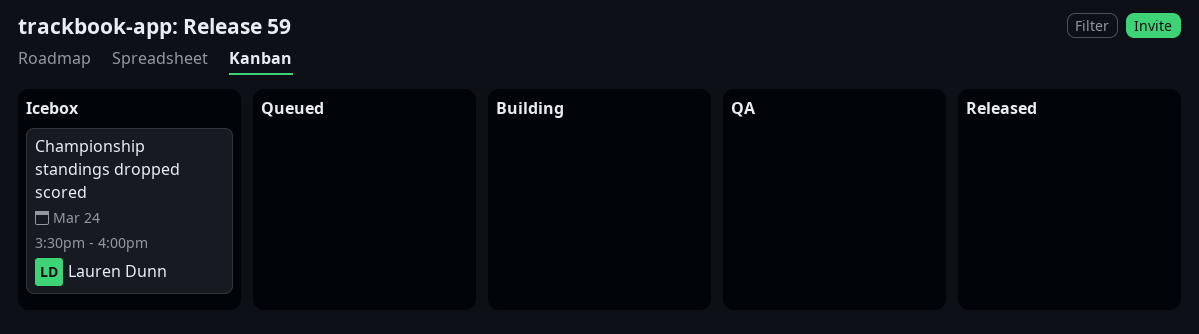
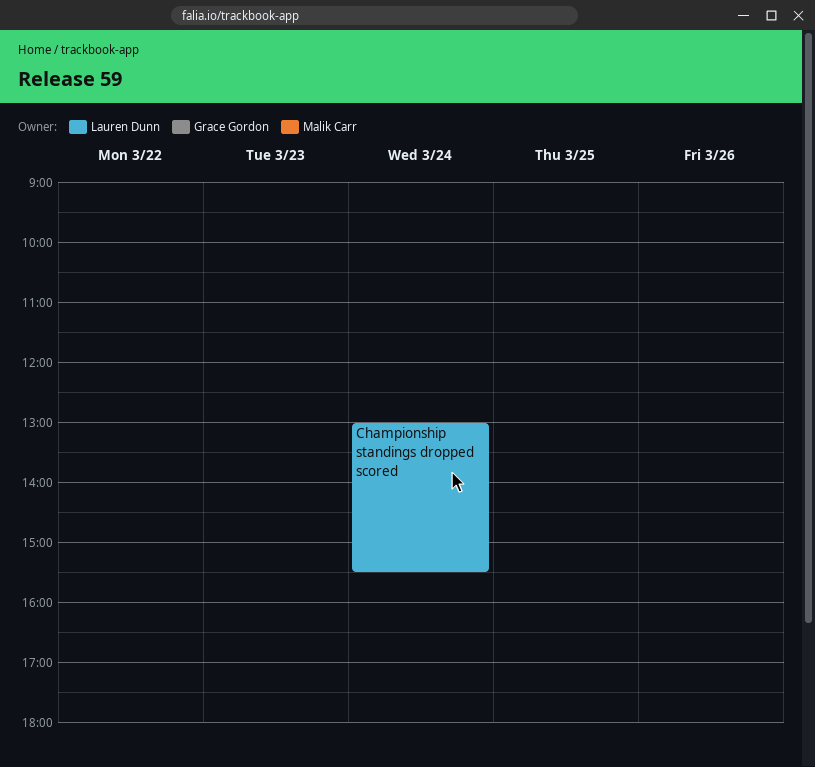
Championship standings dropped scored, begins: 15:30 -> 13:00
Championship standings dropped scored, ends: 16:00 -> 15:30

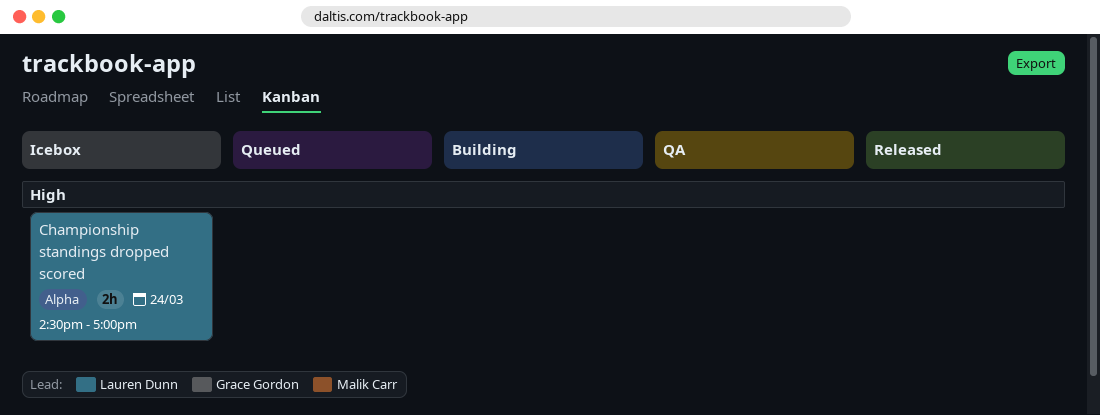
Championship standings dropped scored, begins: 13:00 -> 14:30
Championship standings dropped scored, ends: 15:30 -> 17:00

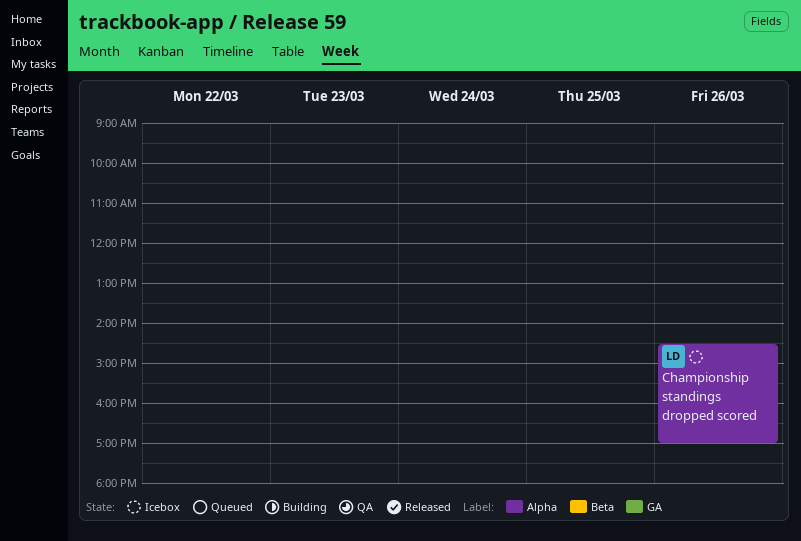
Championship standings dropped scored, day: Mar 24 -> Mar 26

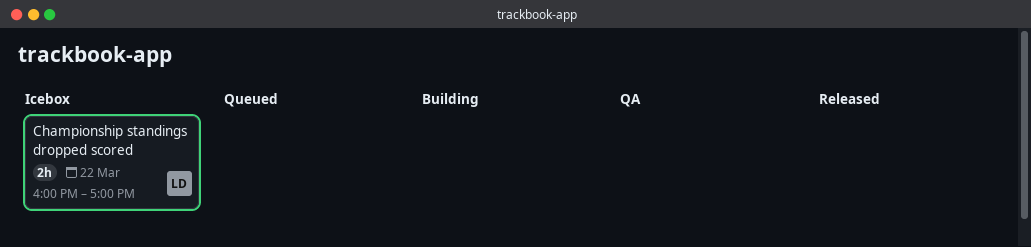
Championship standings dropped scored, day: Mar 26 -> Mar 22
Championship standings dropped scored, begins: 14:30 -> 16:00

